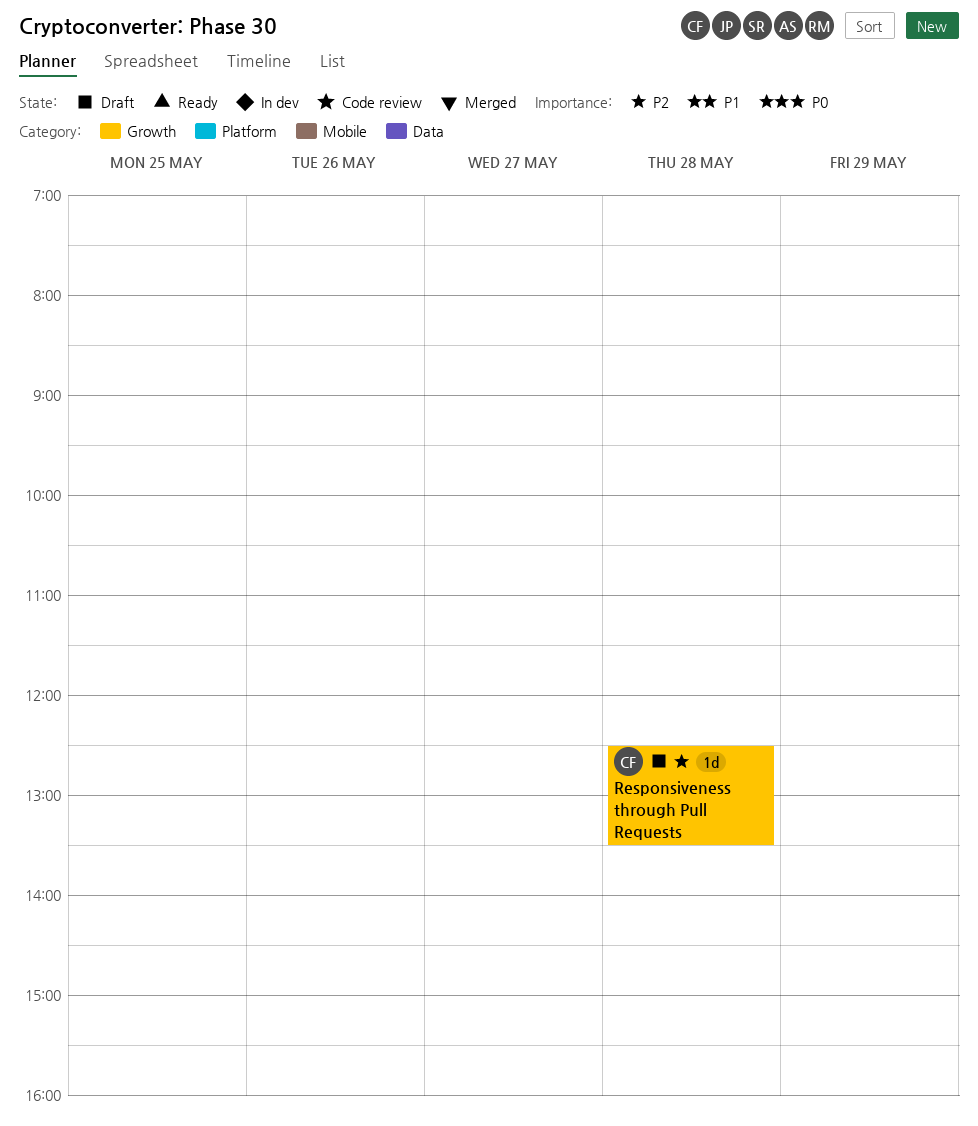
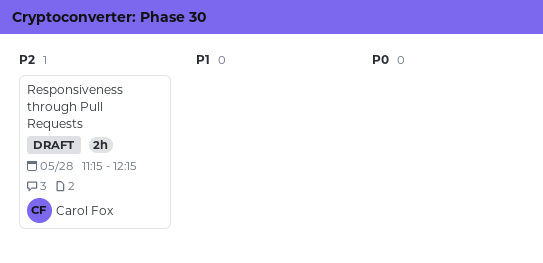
Responsiveness through Pull Requests, estimate: 1d -> 2h
Responsiveness through Pull Requests, begins: 12:30 -> 11:15
Responsiveness through Pull Requests, ends: 13:30 -> 12:15

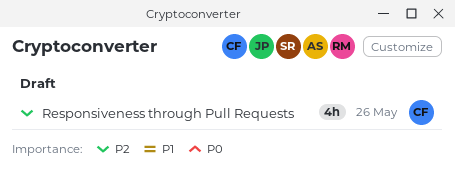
Responsiveness through Pull Requests, estimate: 2h -> 4h
Responsiveness through Pull Requests, day: May 28 -> May 26

